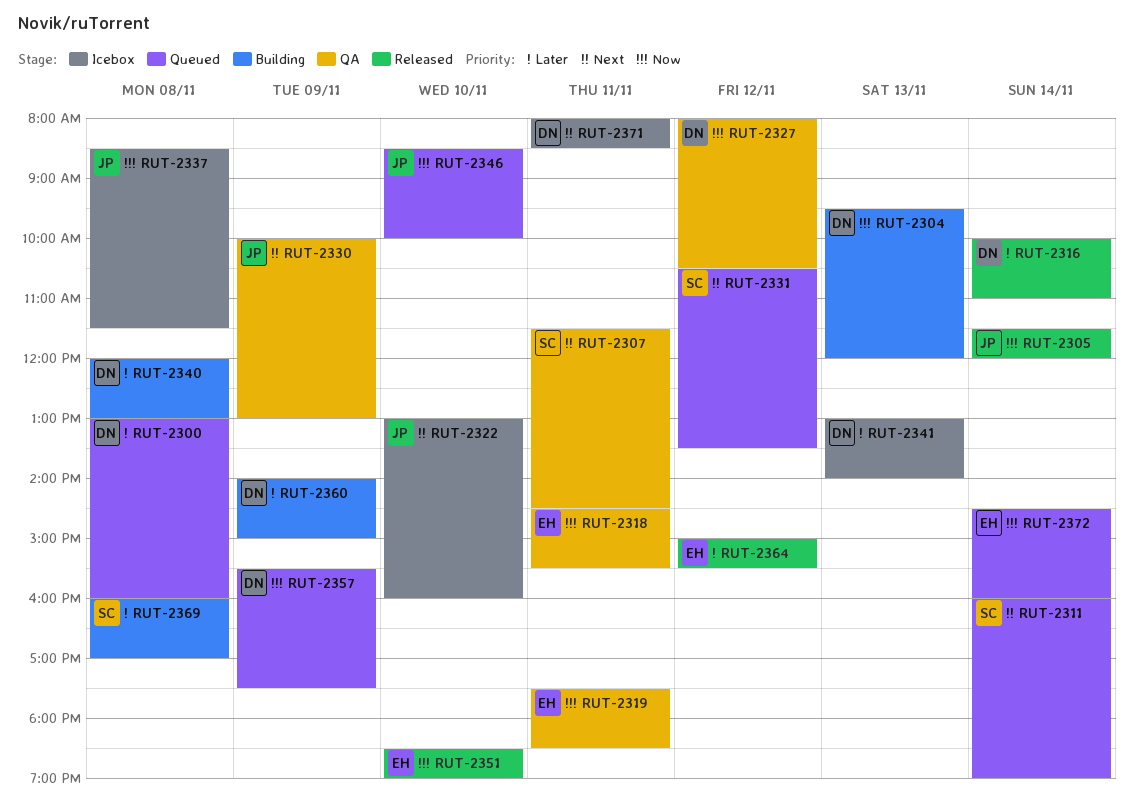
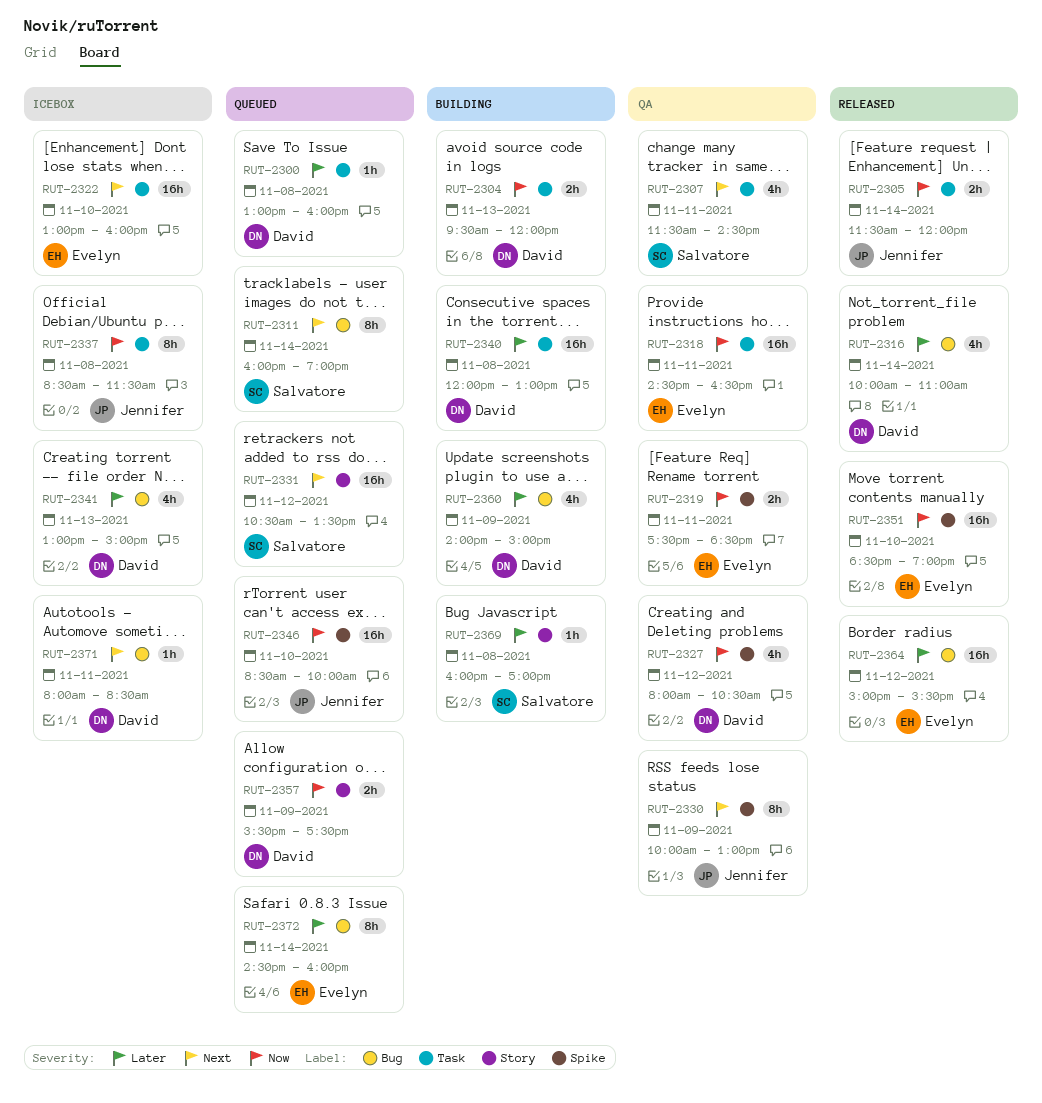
RUT-2318, ends: 15:30 -> 16:30
RUT-2322, owner: Jennifer -> Evelyn
RUT-2341, ends: 14:00 -> 15:00
RUT-2372, priority: Now -> Later

